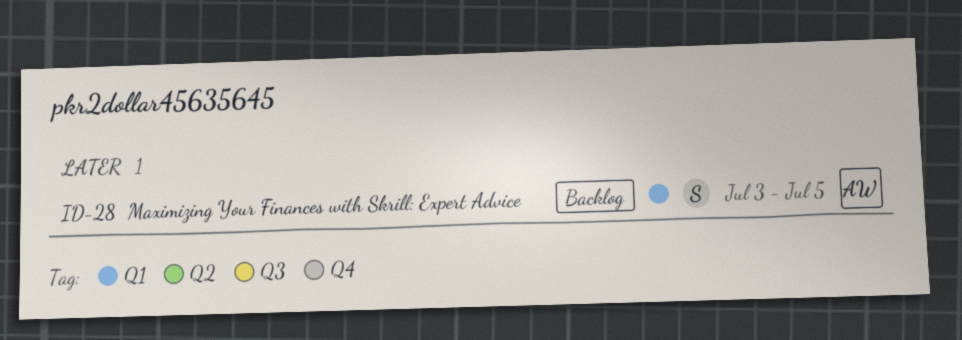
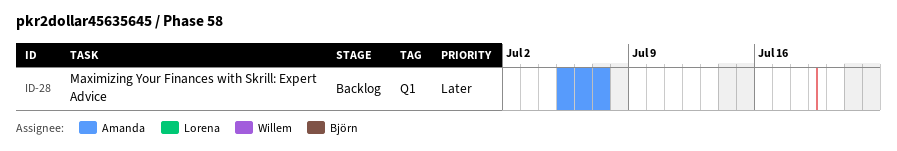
ID-28, start: Jul 3 -> Jul 5
ID-28, due: Jul 5 -> Jul 7

